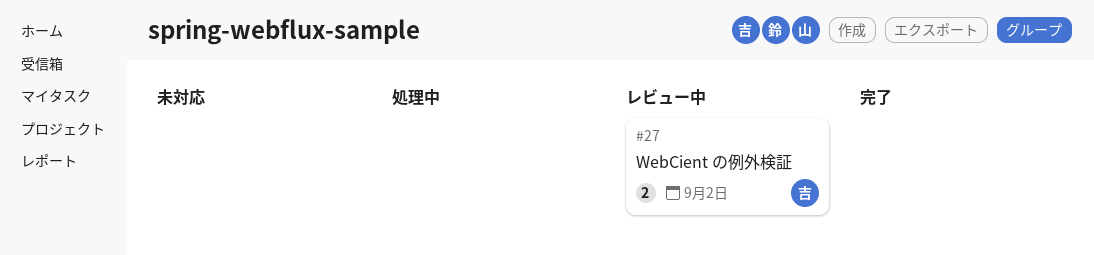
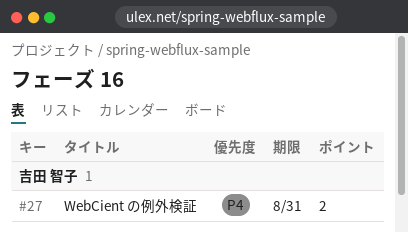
#27, due: Sep 2 -> Aug 31

